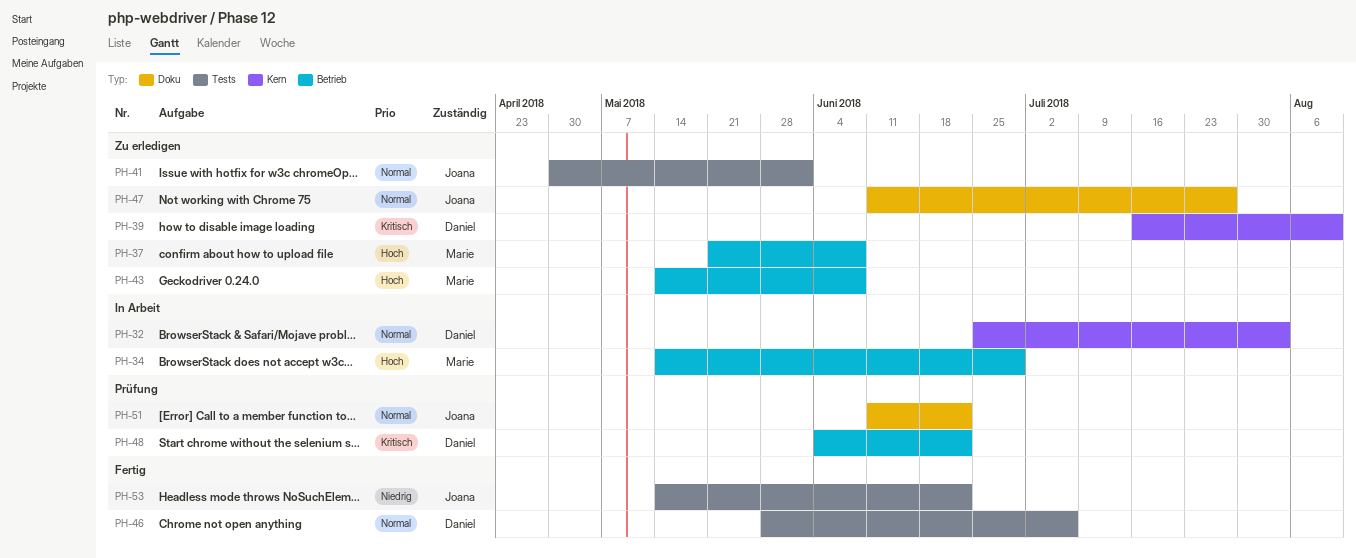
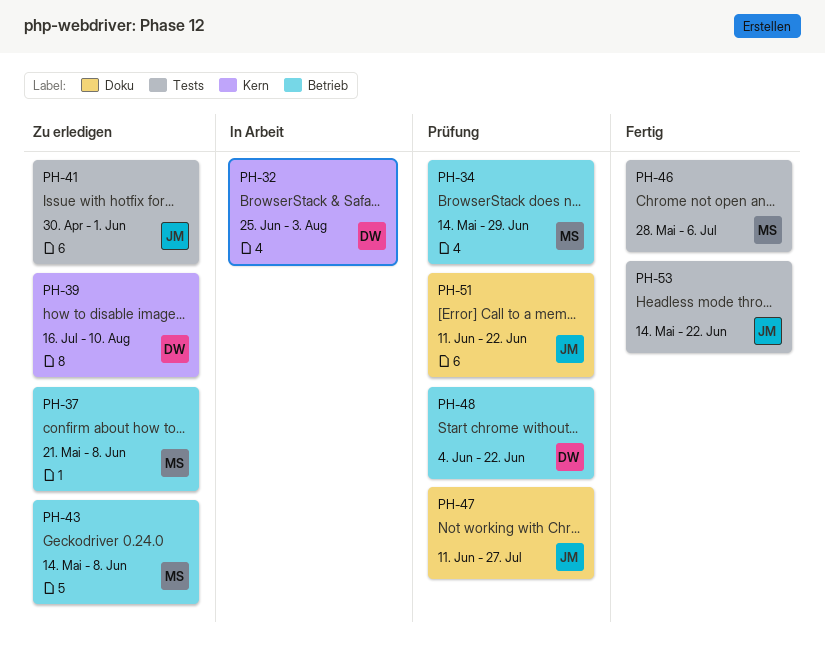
PH-34, status: In Arbeit -> Prüfung
PH-46, owner: Daniel -> Marie
PH-47, status: Zu erledigen -> Prüfung

